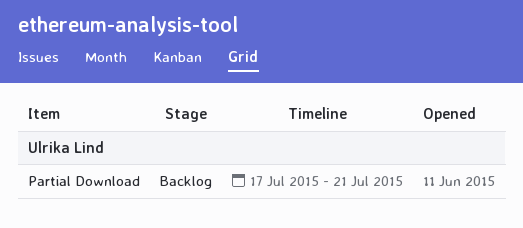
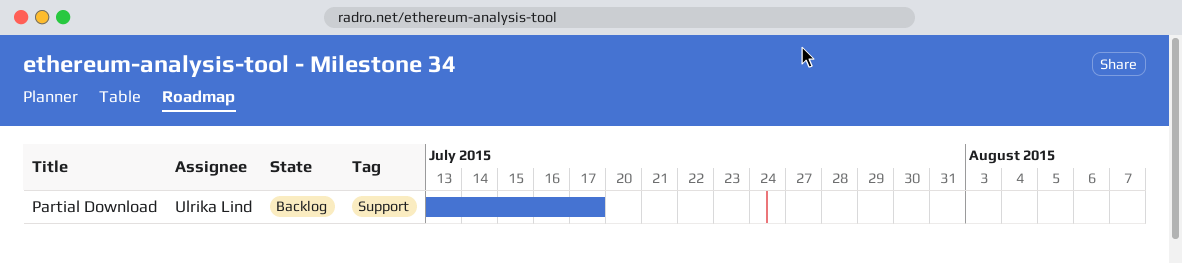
Partial Download, start: Jul 17 -> Jul 13
Partial Download, due: Jul 21 -> Jul 17

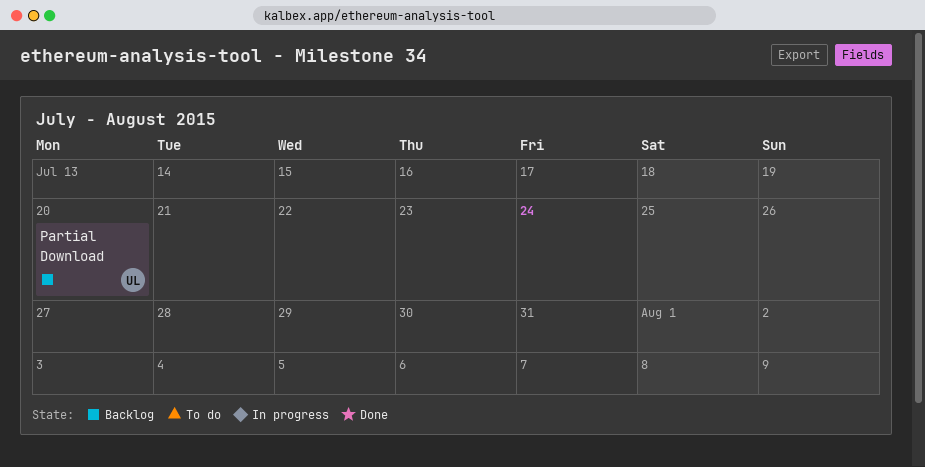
Partial Download, due: Jul 17 -> Jul 20

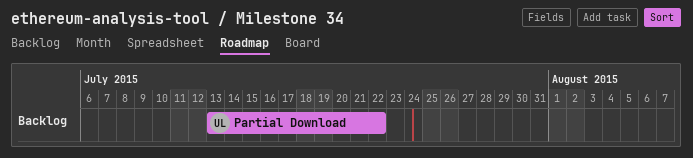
Partial Download, due: Jul 20 -> Jul 22

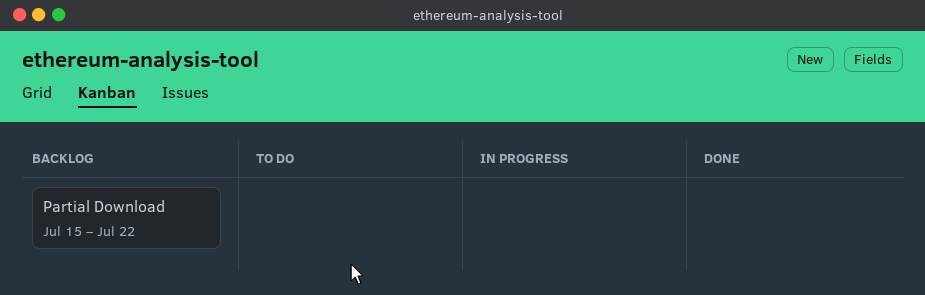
Partial Download, start: Jul 13 -> Jul 15

